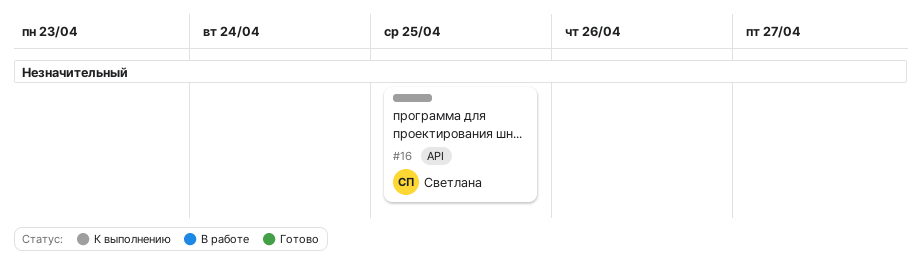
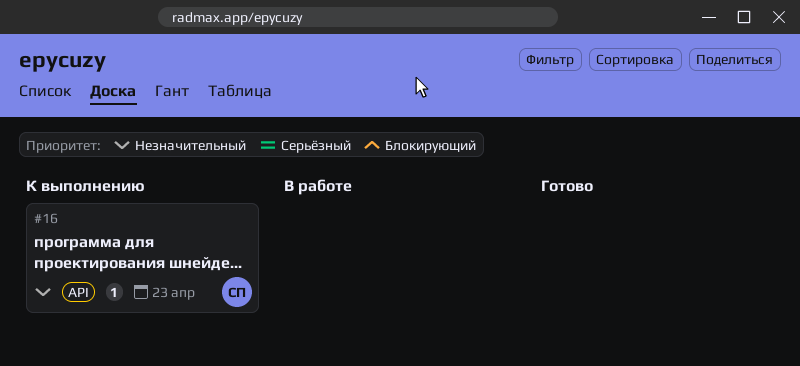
#16, due: Apr 25 -> Apr 23

